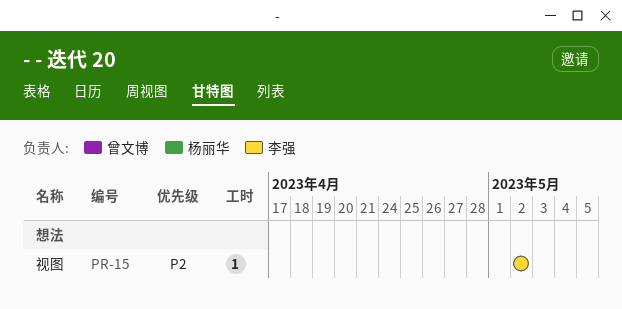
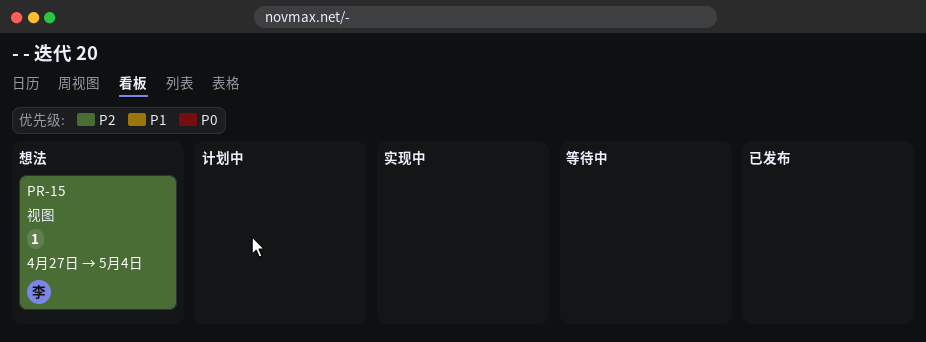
PR-15, start: May 2 -> Apr 27
PR-15, due: May 2 -> May 4

